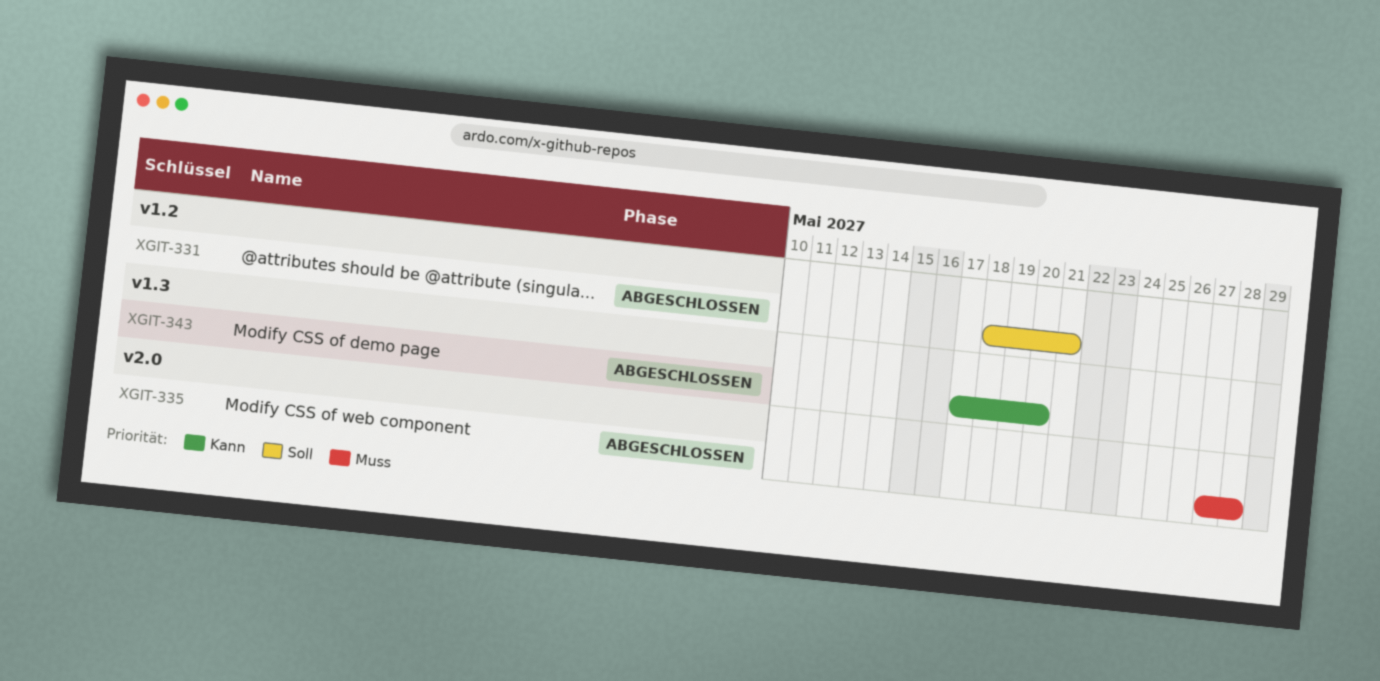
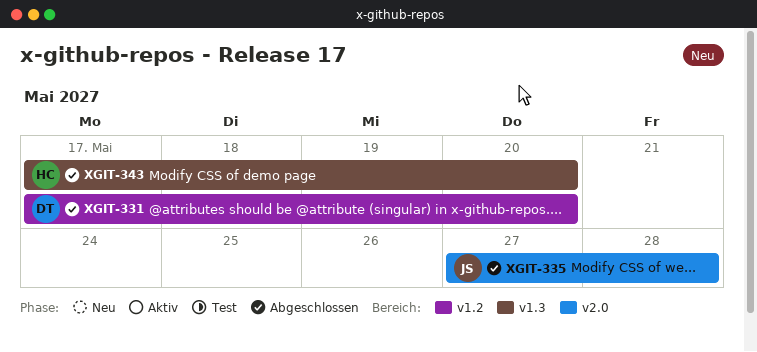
XGIT-331, start: May 18 -> May 17
XGIT-331, due: May 21 -> May 20

